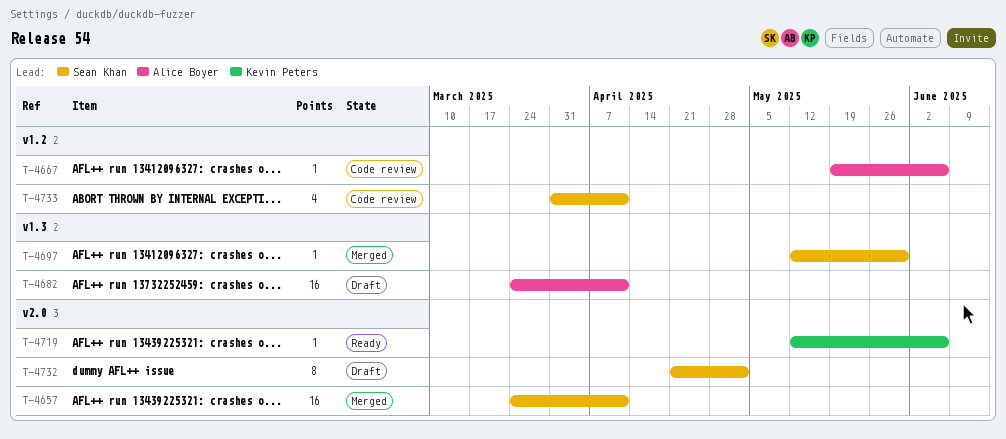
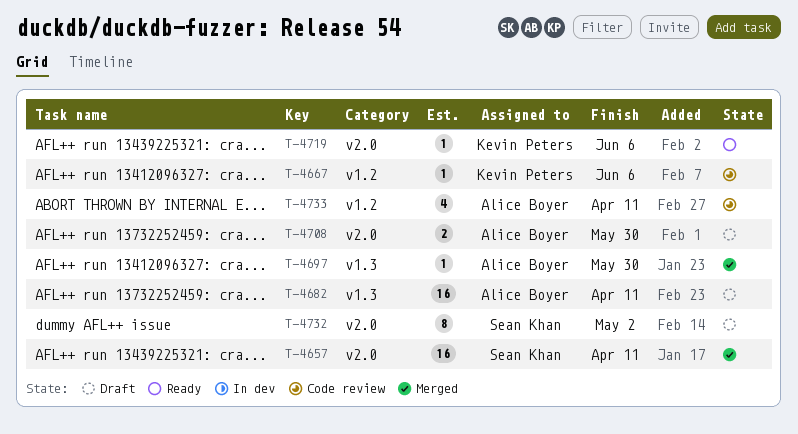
T-4667, owner: Alice Boyer -> Kevin Peters
T-4697, owner: Sean Khan -> Alice Boyer
T-4708: none -> present
T-4733, owner: Sean Khan -> Alice Boyer

